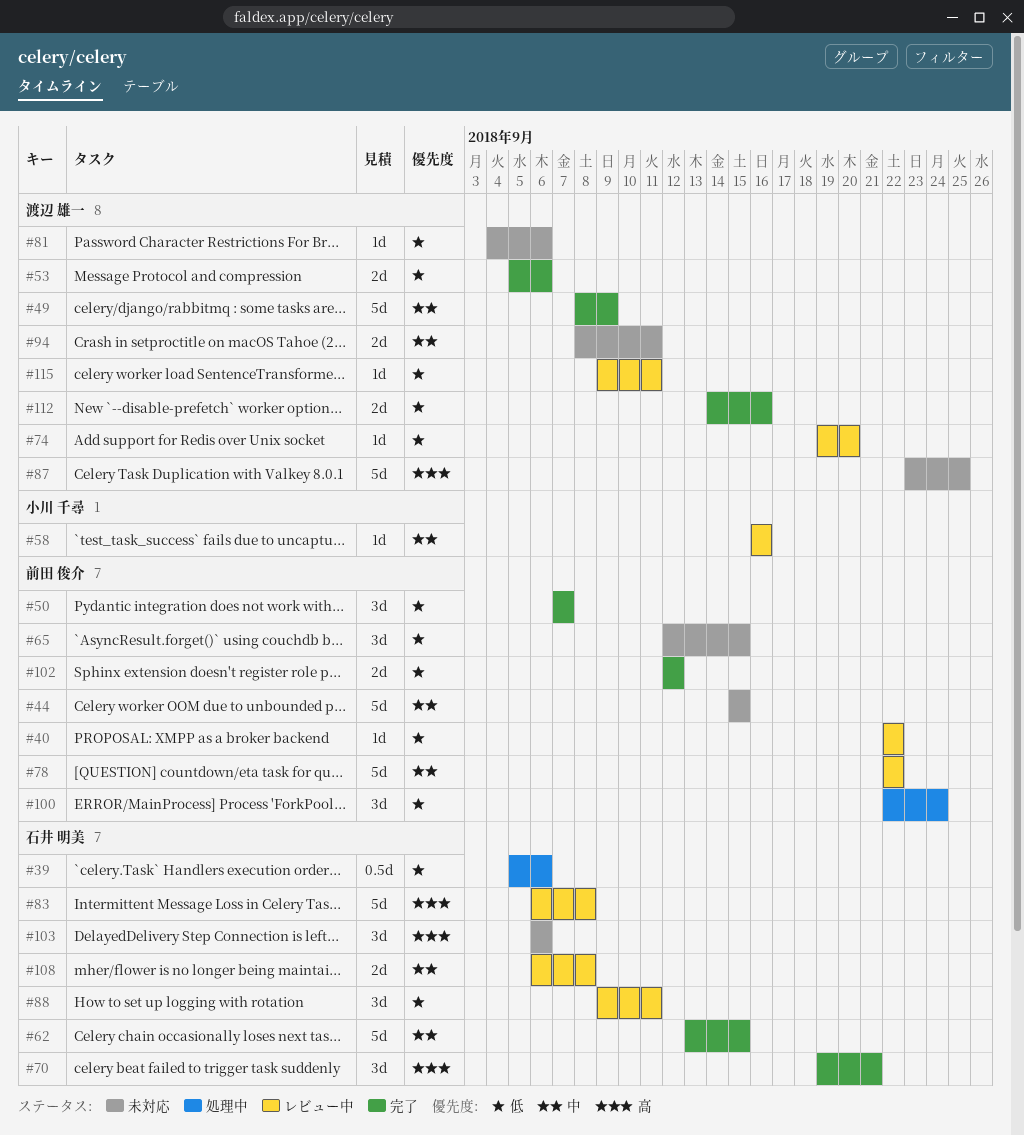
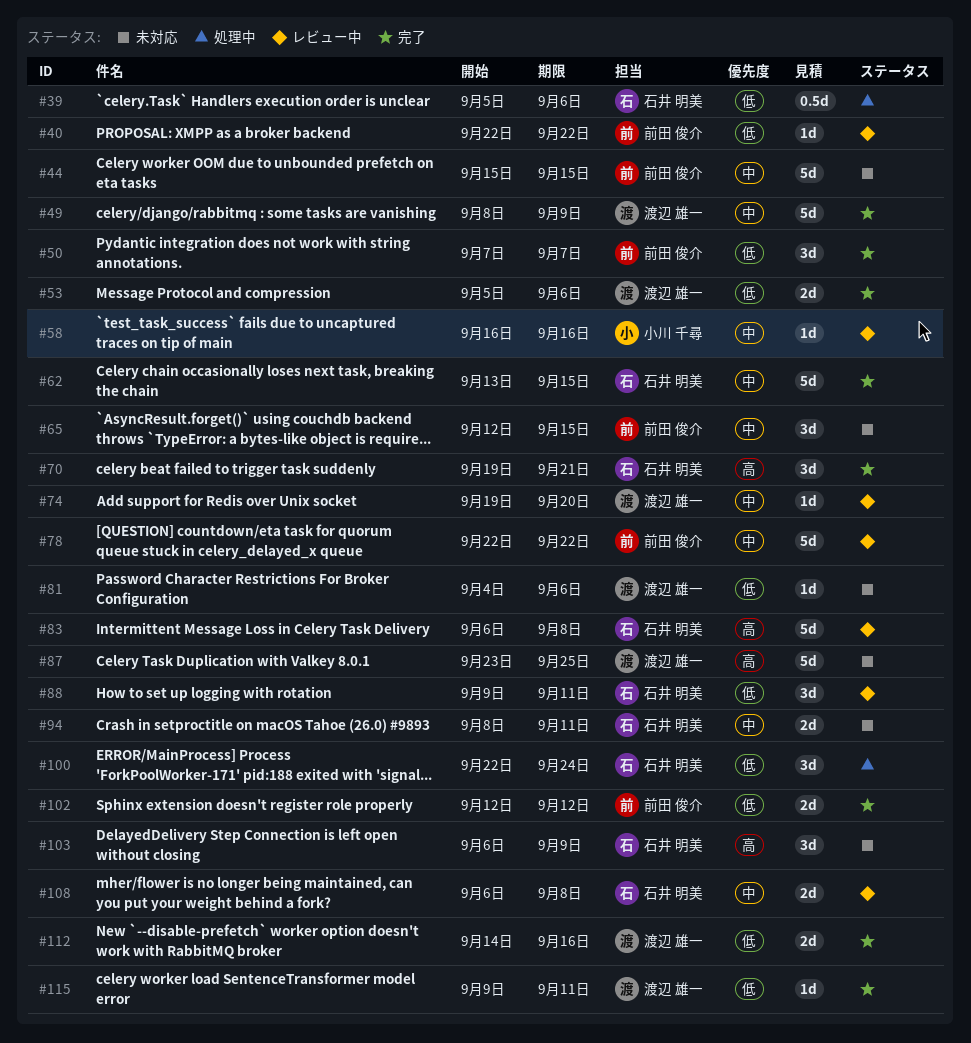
#65, priority: 低 -> 中
#74, priority: 低 -> 中
#94, owner: 渡辺 雄一 -> 石井 明美
#100, owner: 前田 俊介 -> 石井 明美
#103, due: Sep 6 -> Sep 9
#115, status: レビュー中 -> 完了

